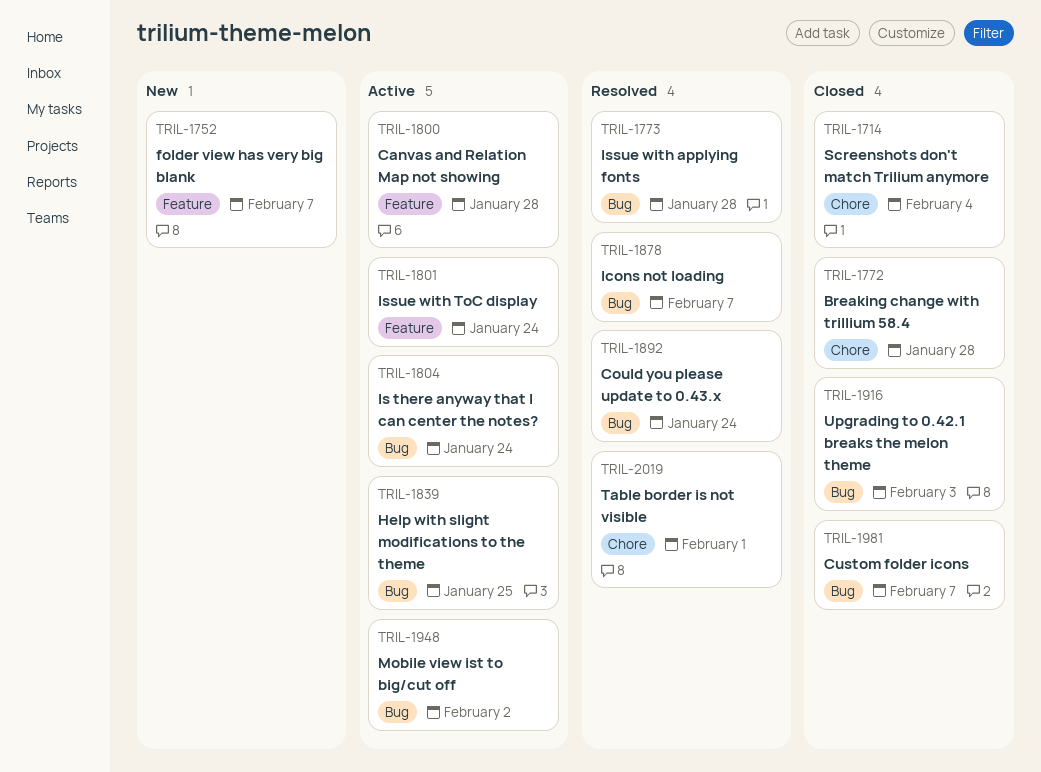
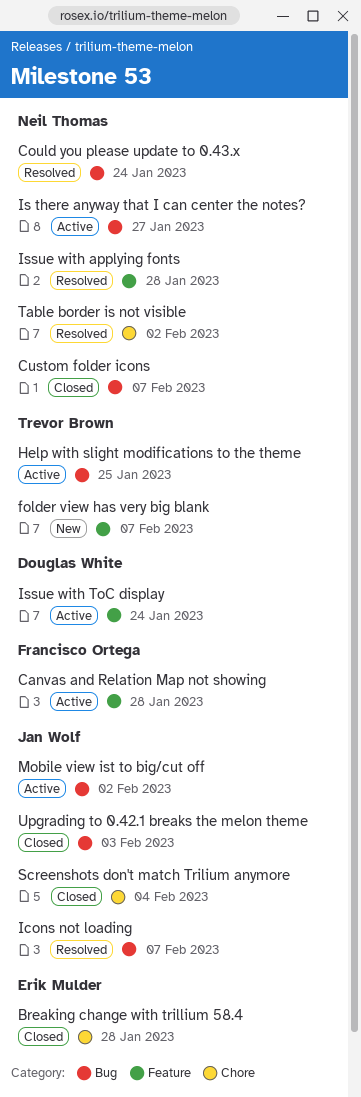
Is there anyway that I can center the notes?, due: Jan 24 -> Jan 27
Issue with applying fonts, label: Bug -> Feature
Table border is not visible, due: Feb 1 -> Feb 2

